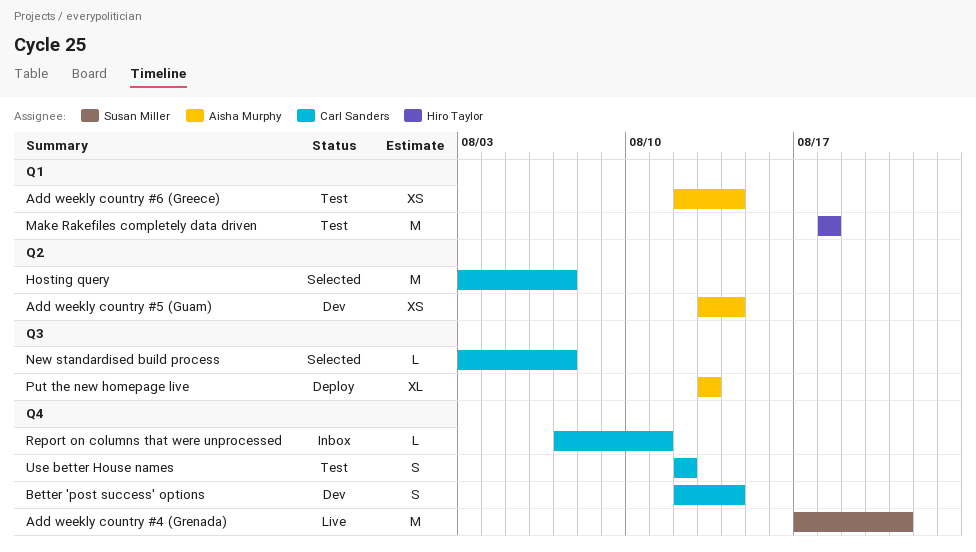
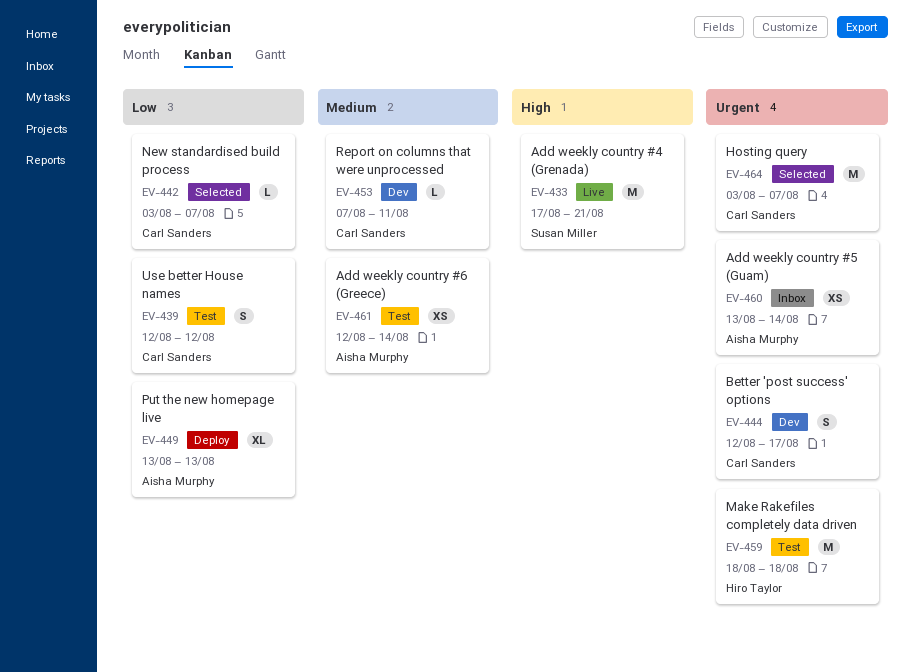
Add weekly country #5 (Guam), status: Dev -> Inbox
Better 'post success' options, due: Aug 14 -> Aug 17
Report on columns that were unprocessed, status: Inbox -> Dev

